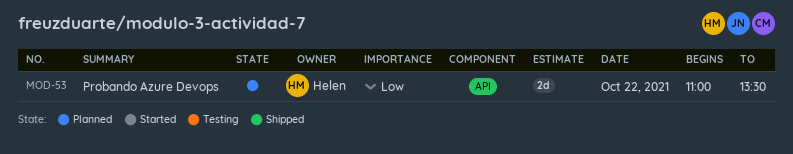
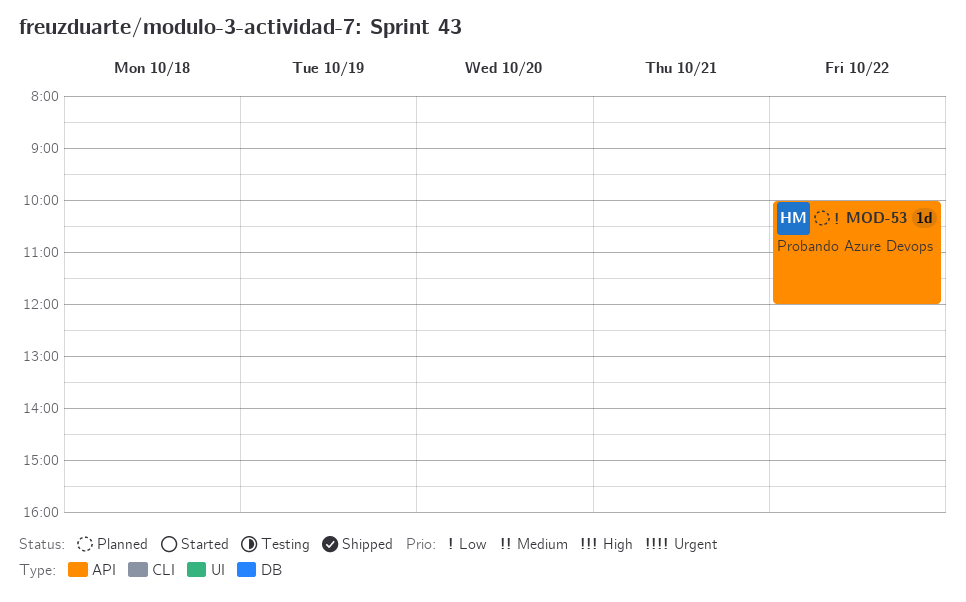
MOD-53, estimate: 2d -> 1d
MOD-53, begins: 11:00 -> 10:00
MOD-53, ends: 13:30 -> 12:00

